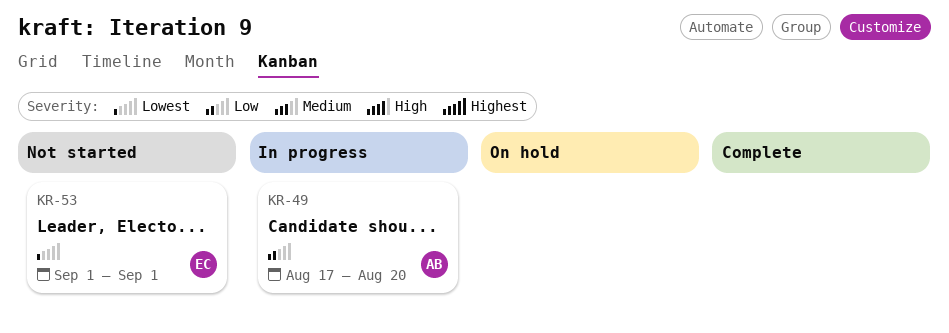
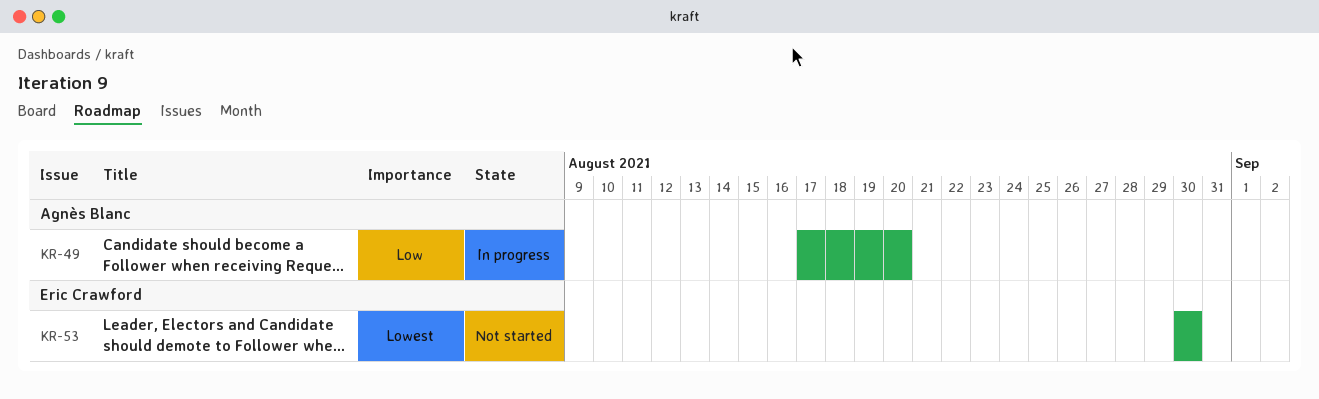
KR-53, start: Sep 1 -> Aug 30
KR-53, due: Sep 1 -> Aug 30

